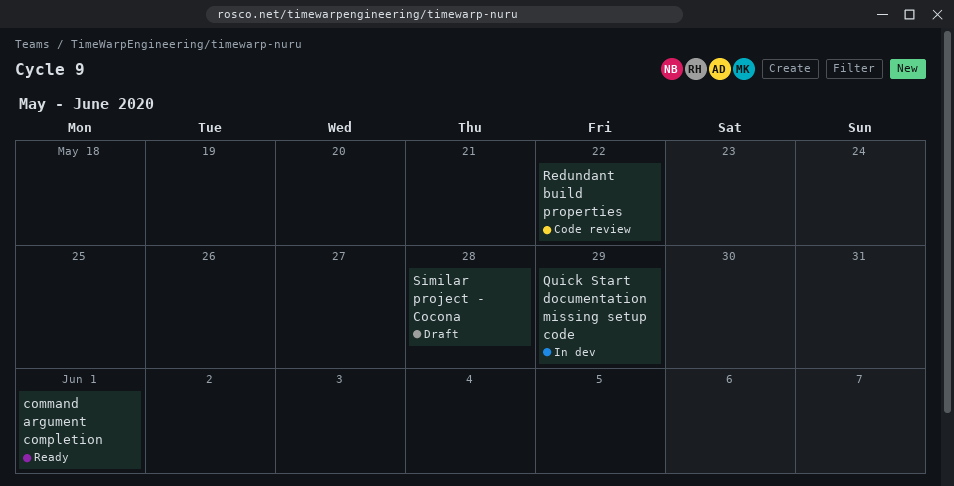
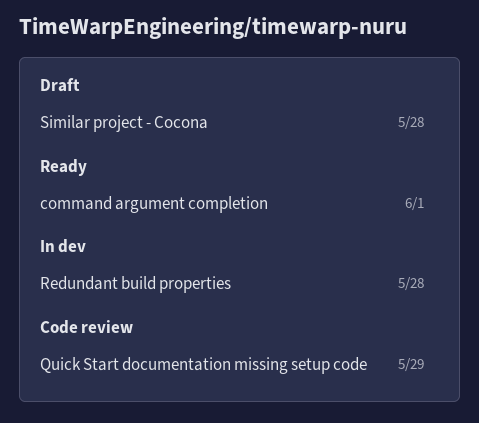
Quick Start documentation missing setup code, status: In dev -> Code review
Redundant build properties, status: Code review -> In dev
Redundant build properties, due: May 22 -> May 28

